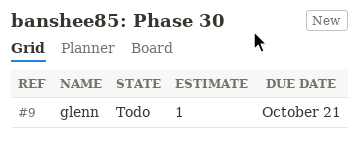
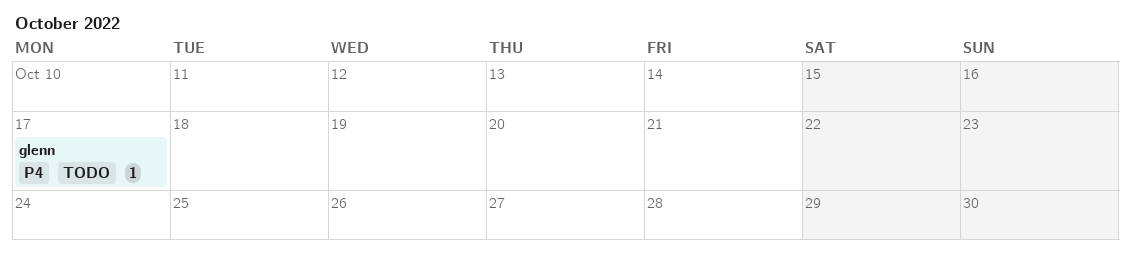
glenn, due: Oct 21 -> Oct 17

